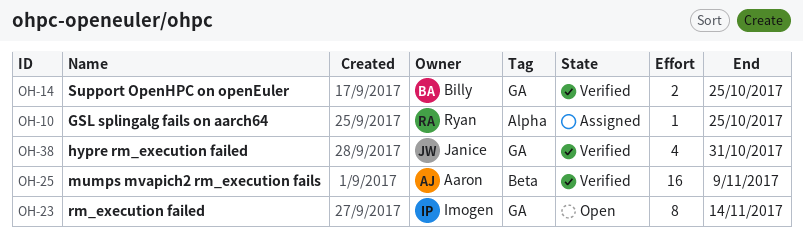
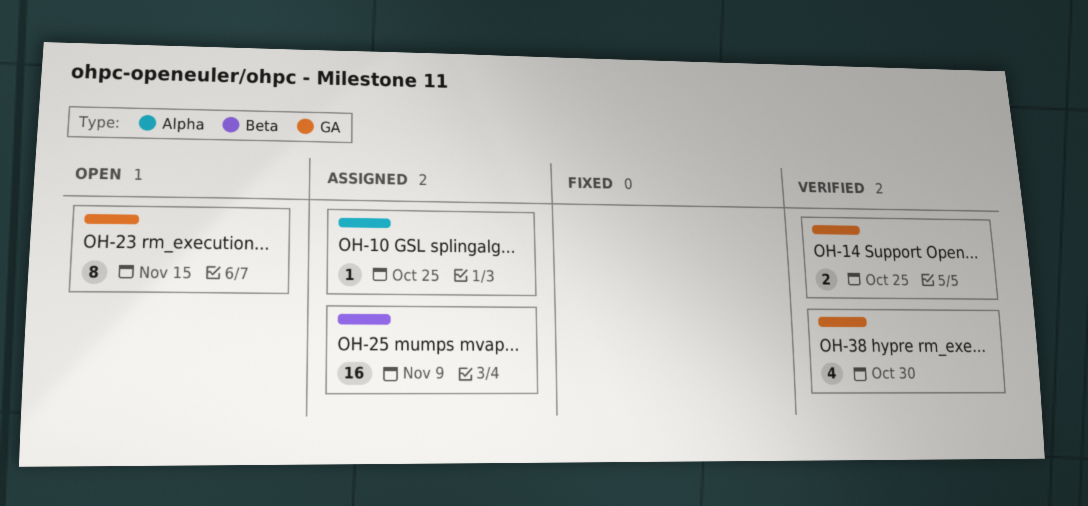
OH-23, due: Nov 14 -> Nov 15
OH-25, status: Verified -> Assigned
OH-38, due: Oct 31 -> Oct 30

